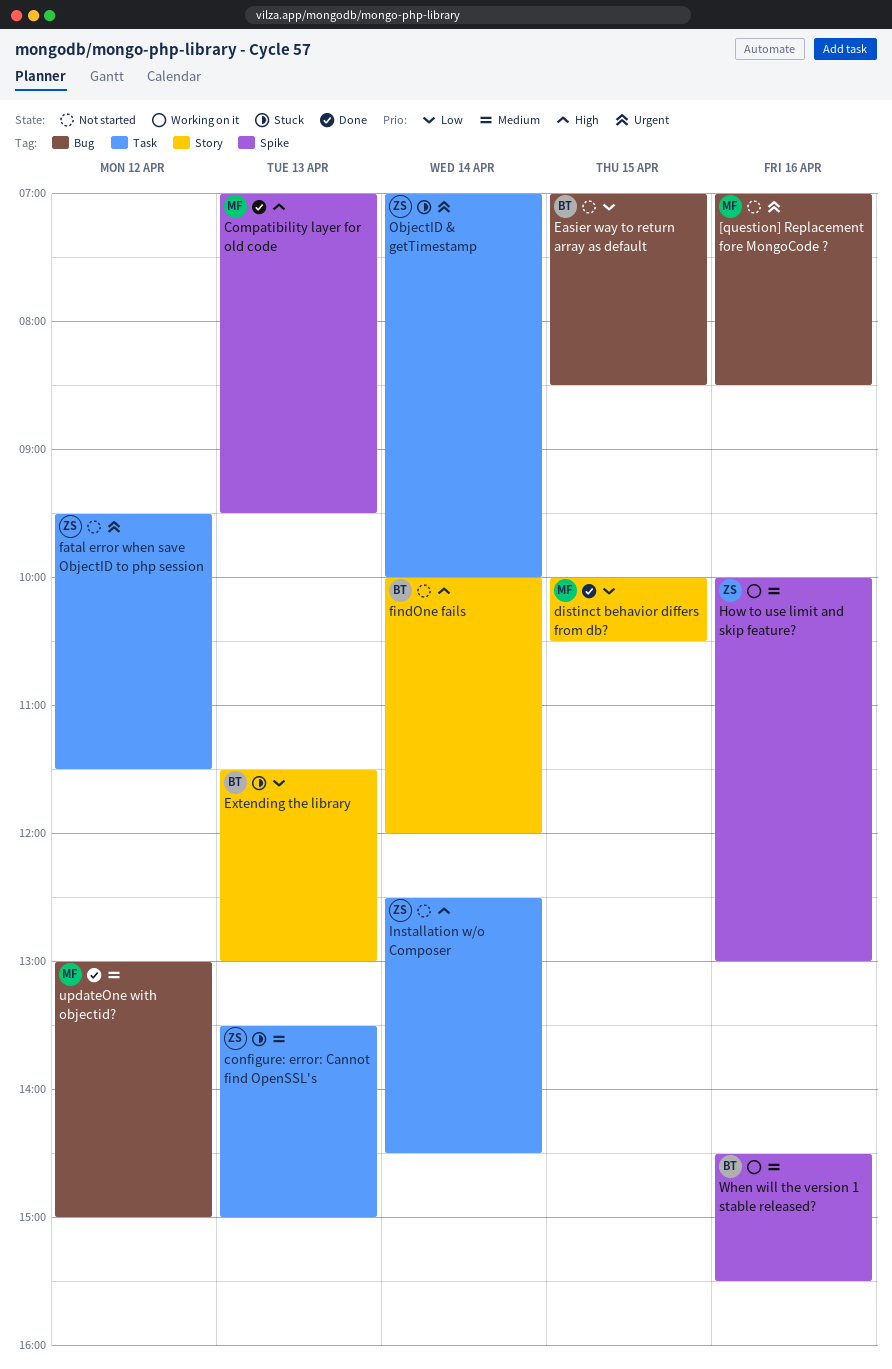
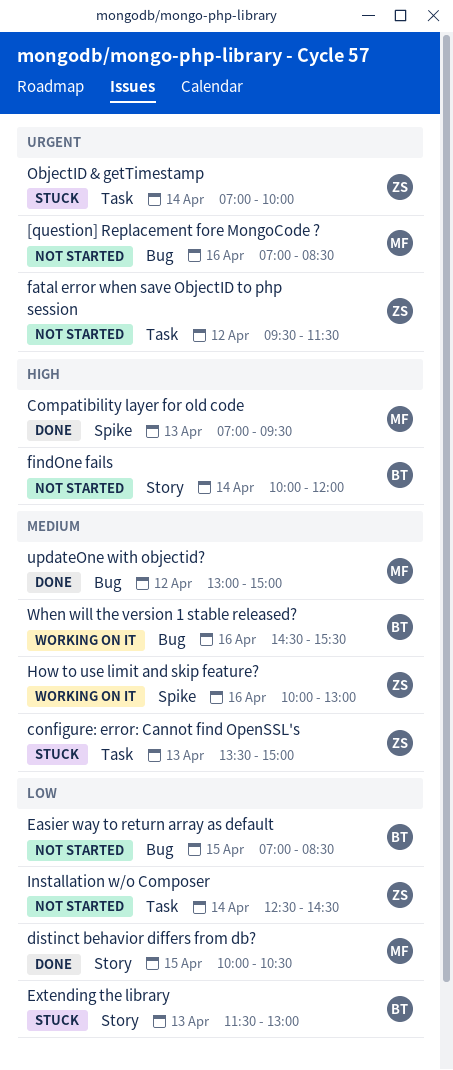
Installation w/o Composer, priority: High -> Low
When will the version 1 stable released?, label: Spike -> Bug

